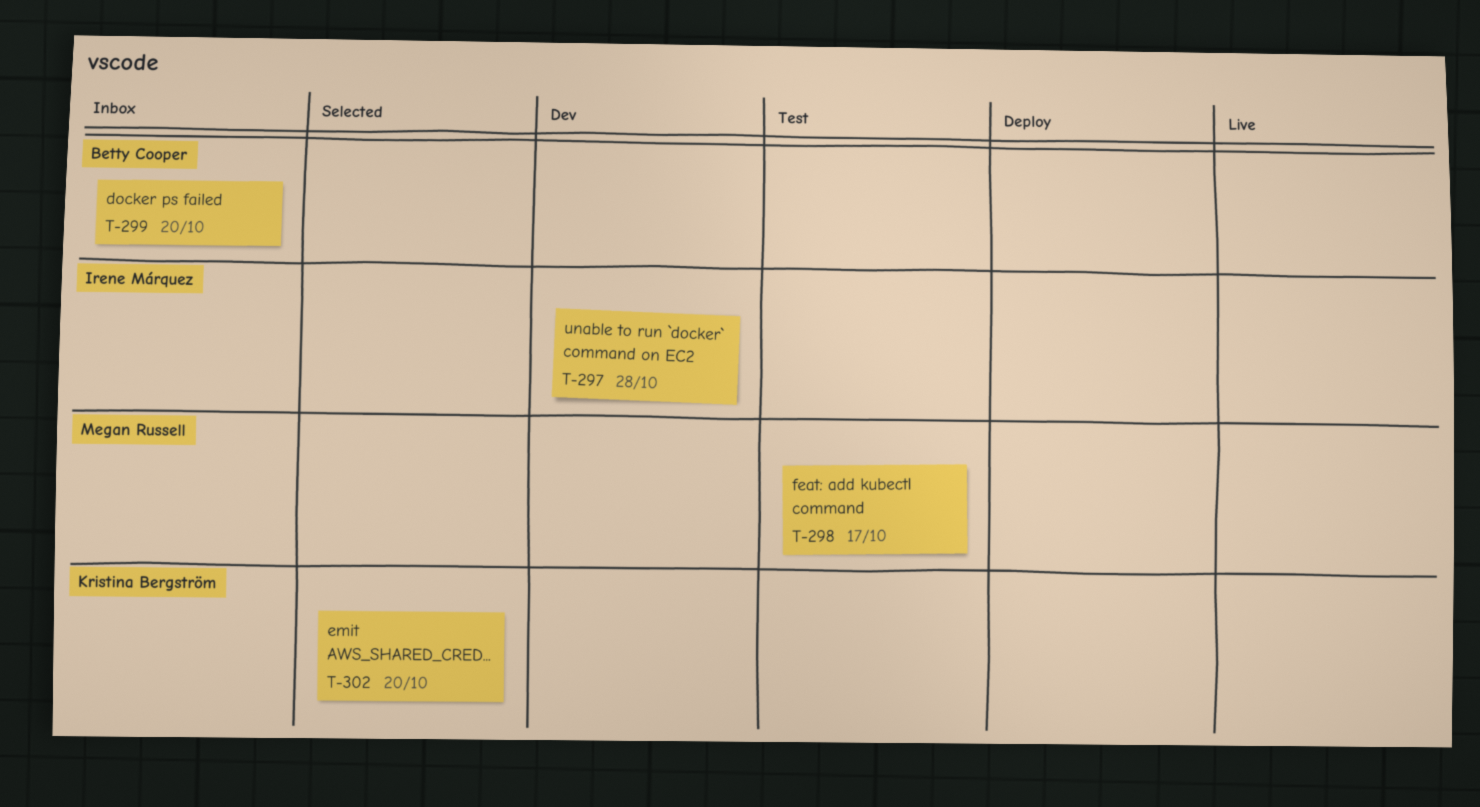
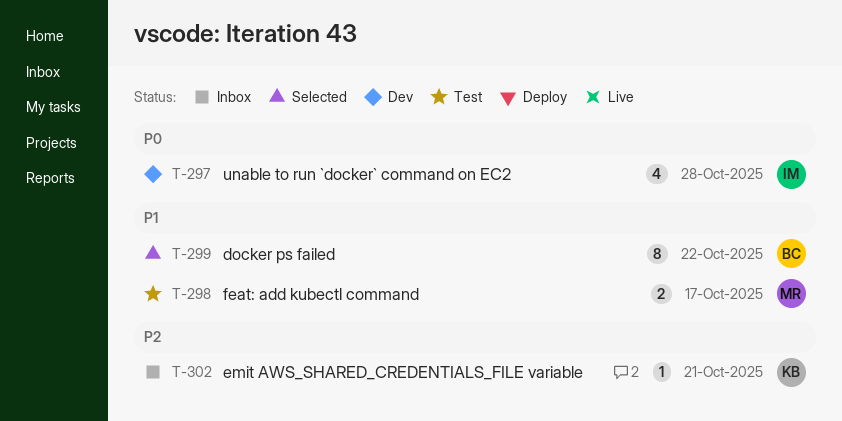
T-299, status: Inbox -> Selected
T-299, due: Oct 20 -> Oct 22
T-302, status: Selected -> Inbox
T-302, due: Oct 20 -> Oct 21

